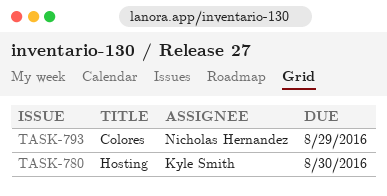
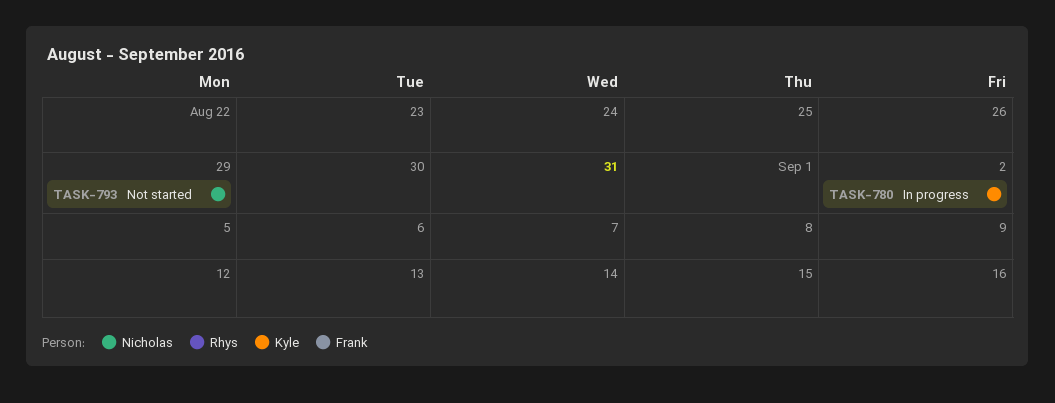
TASK-780, due: Aug 30 -> Sep 2

